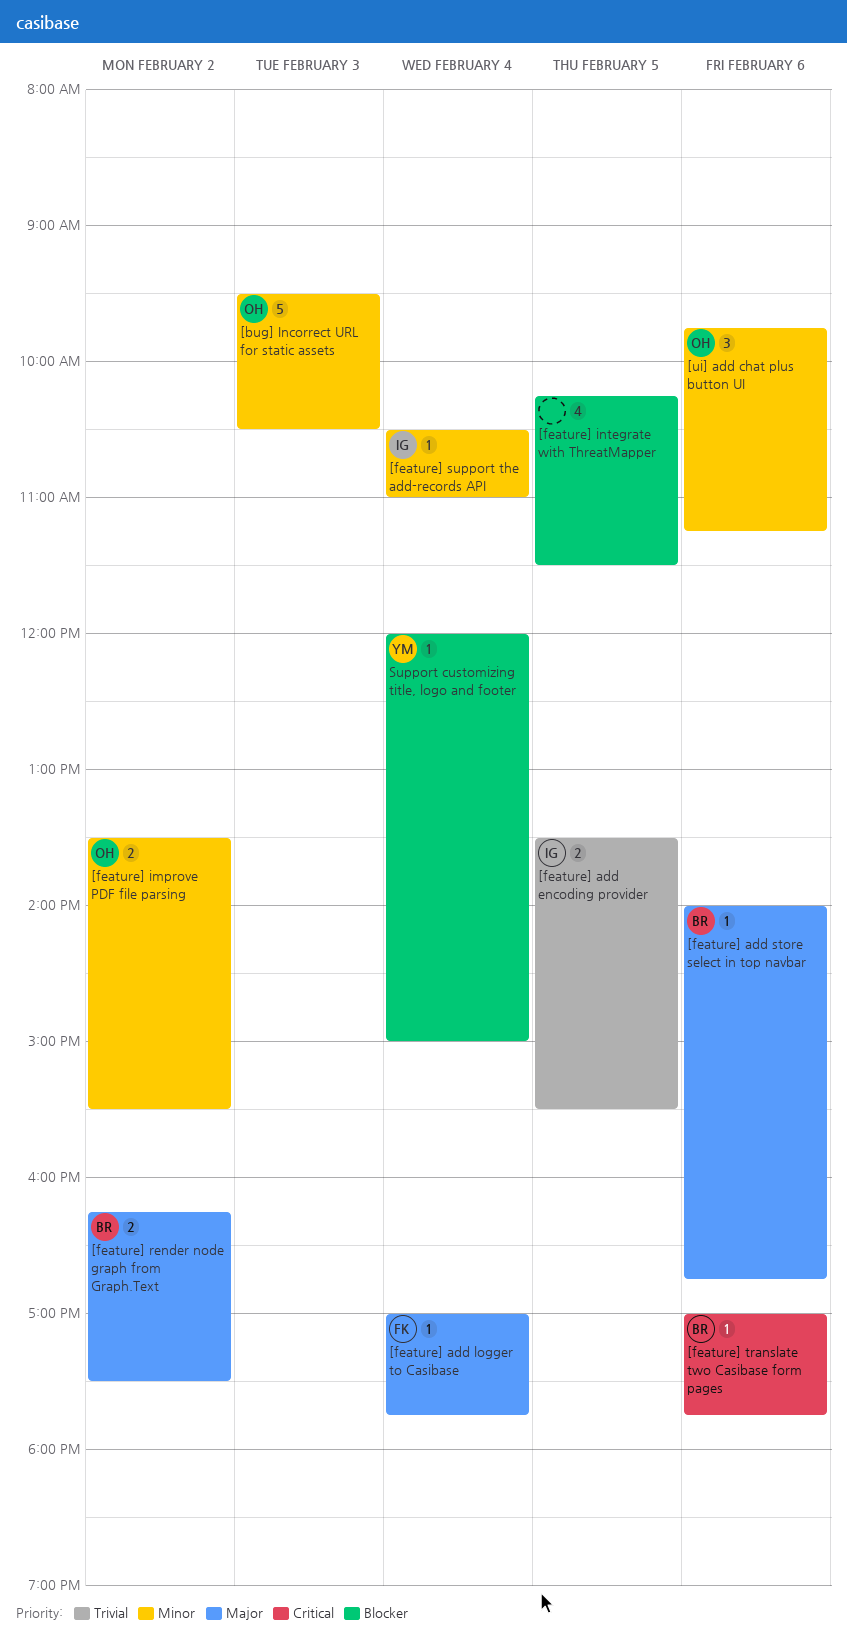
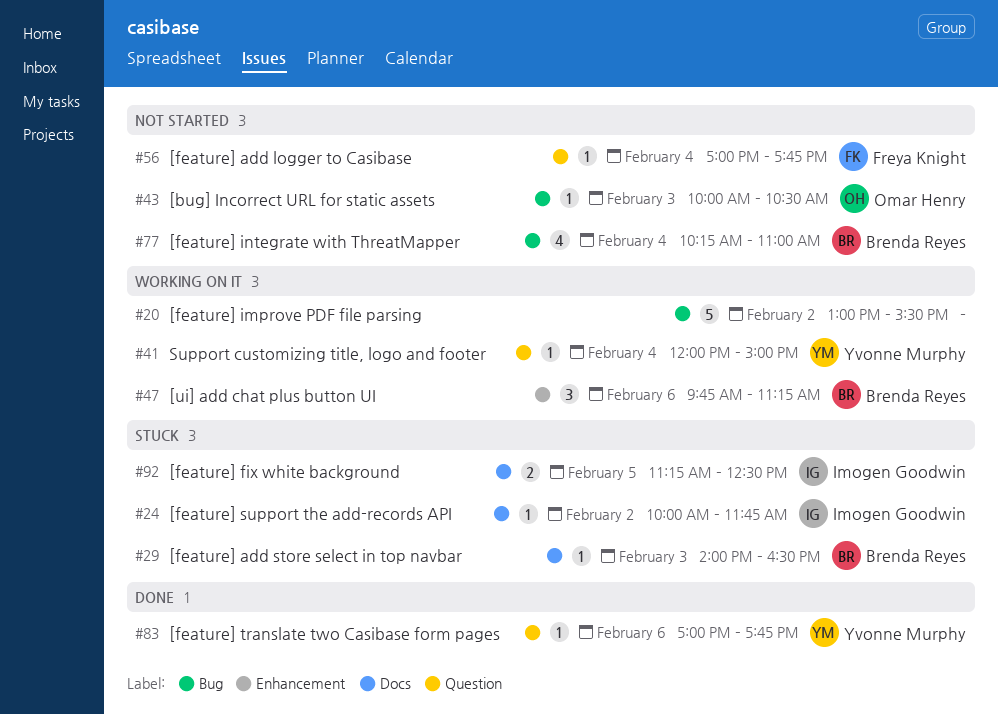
[bug] Incorrect URL for static assets, estimate: 5 -> 1
[bug] Incorrect URL for static assets, begins: 09:30 -> 10:00
[feature] add encoding provider: present -> none
[feature] add store select in top navbar, day: Feb 6 -> Feb 3
[feature] add store select in top navbar, ends: 16:45 -> 16:30
[feature] fix white background: none -> present
[feature] improve PDF file parsing, owner: Omar Henry -> none
[feature] improve PDF file parsing, estimate: 2 -> 5
[feature] improve PDF file parsing, begins: 13:30 -> 13:00
[feature] integrate with ThreatMapper, owner: none -> Brenda Reyes
[feature] integrate with ThreatMapper, day: Feb 5 -> Feb 4
[feature] integrate with ThreatMapper, ends: 11:30 -> 11:00
[feature] render node graph from Graph.Text: present -> none
[feature] support the add-records API, day: Feb 4 -> Feb 2
[feature] support the add-records API, begins: 10:30 -> 10:00
[feature] support the add-records API, ends: 11:00 -> 11:45
[feature] translate two Casibase form pages, owner: Brenda Reyes -> Yvonne Murphy
[ui] add chat plus button UI, owner: Omar Henry -> Brenda Reyes

